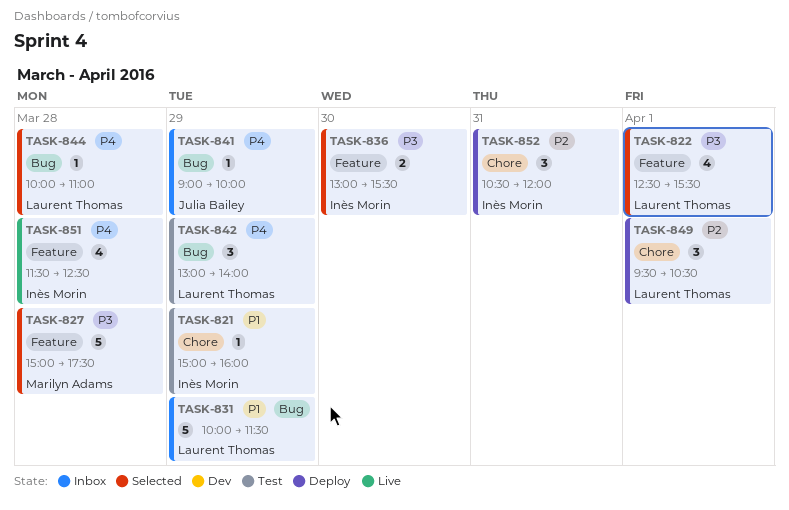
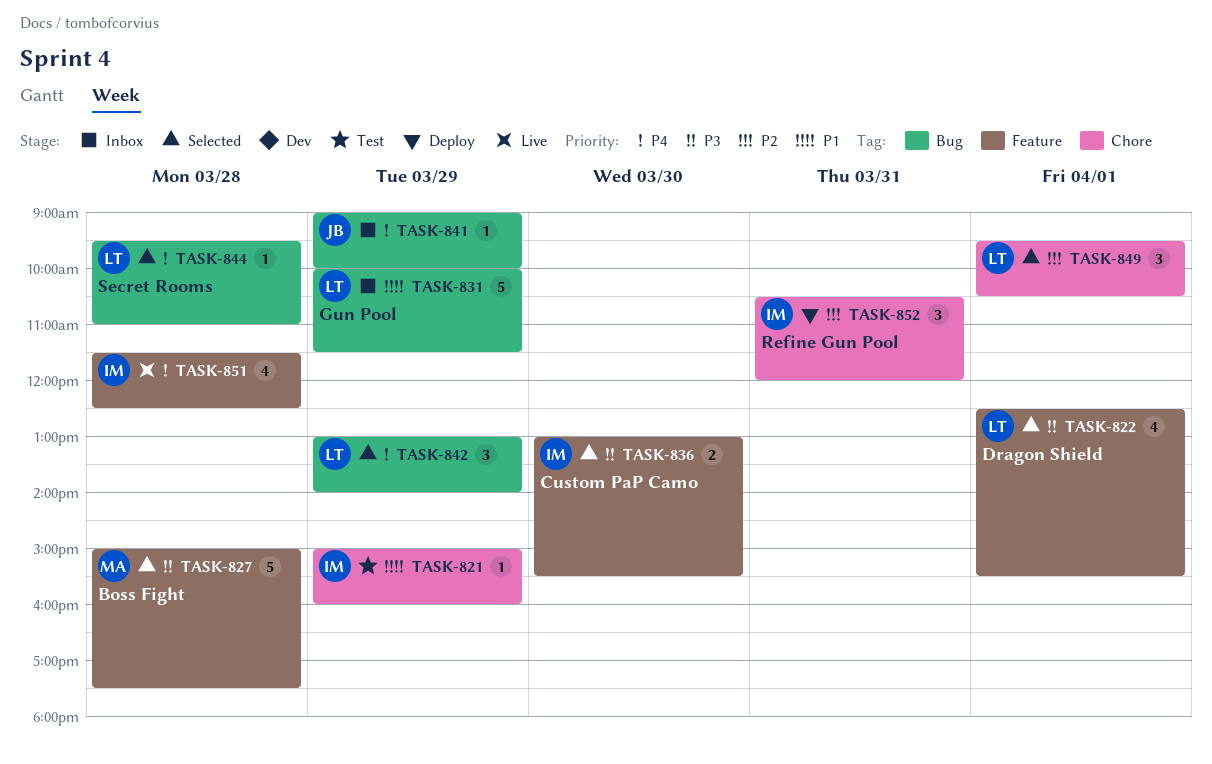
TASK-842, status: Test -> Selected
TASK-844, begins: 10:00 -> 09:30
TASK-849, status: Deploy -> Selected

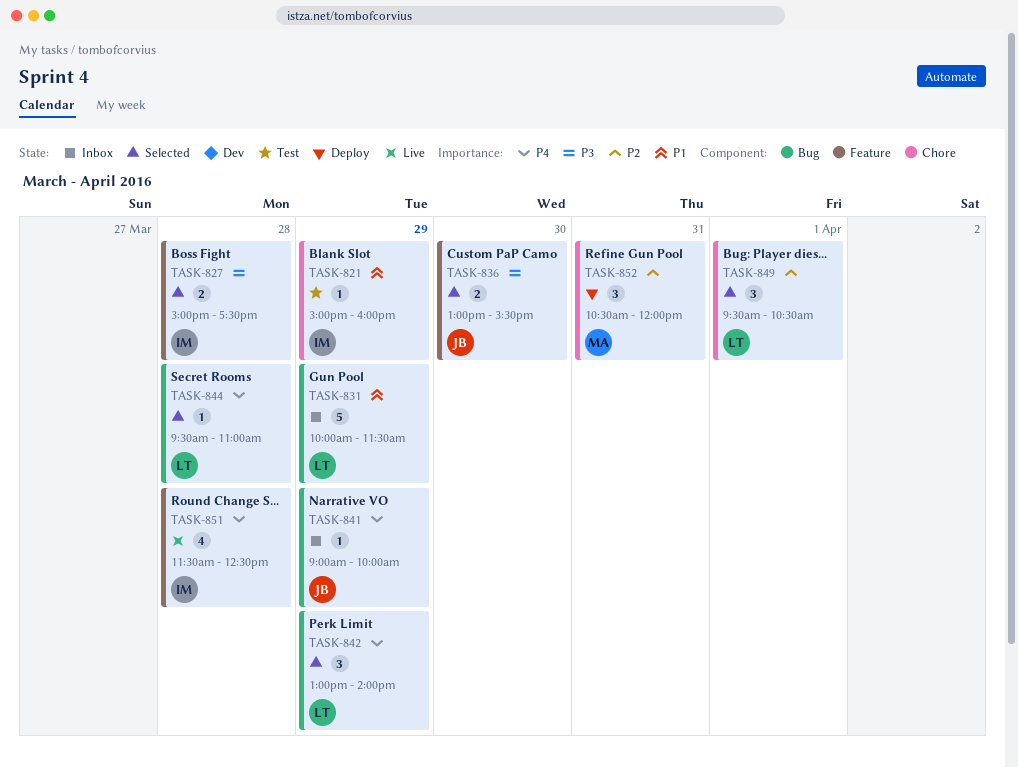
TASK-822: present -> none
TASK-827, owner: MA -> IM
TASK-827, estimate: 5 -> 2
TASK-836, owner: IM -> JB
TASK-852, owner: IM -> MA

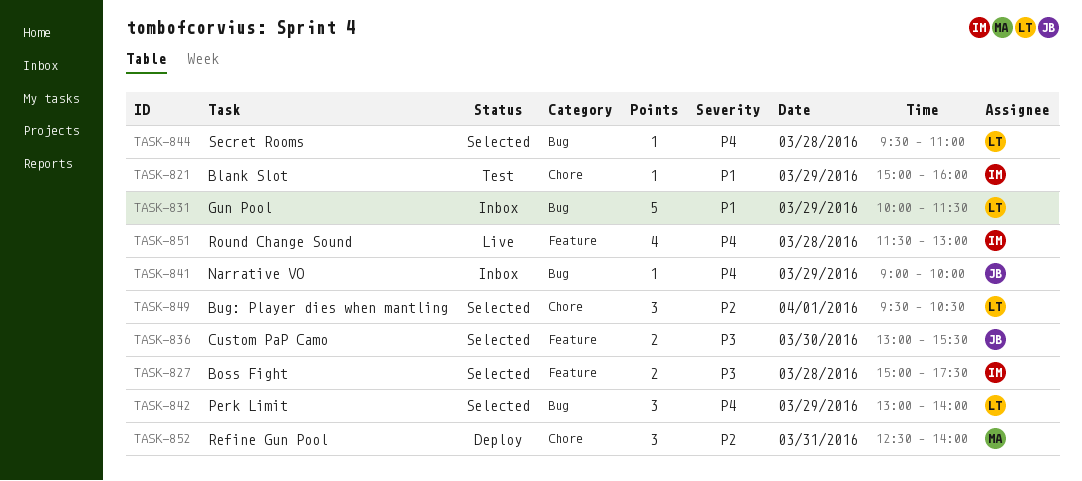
TASK-851, ends: 12:30 -> 13:00
TASK-852, begins: 10:30 -> 12:30
TASK-852, ends: 12:00 -> 14:00

